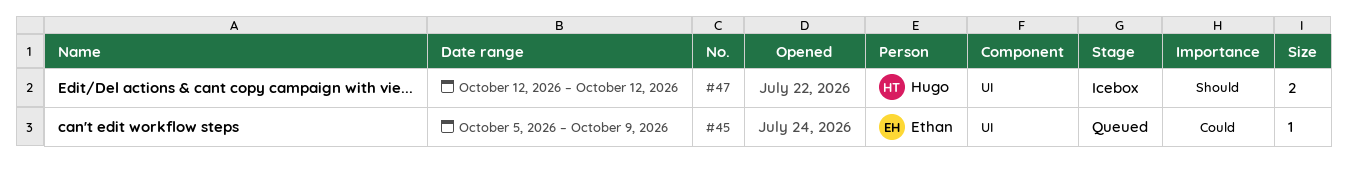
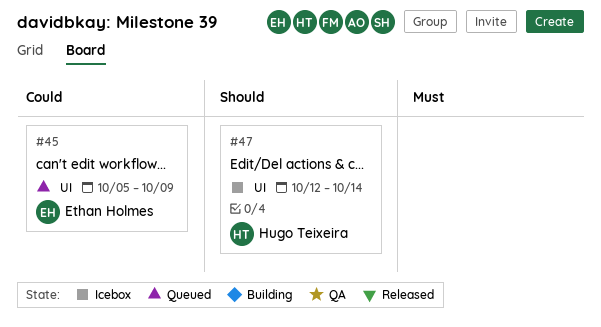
#47, due: Oct 12 -> Oct 14

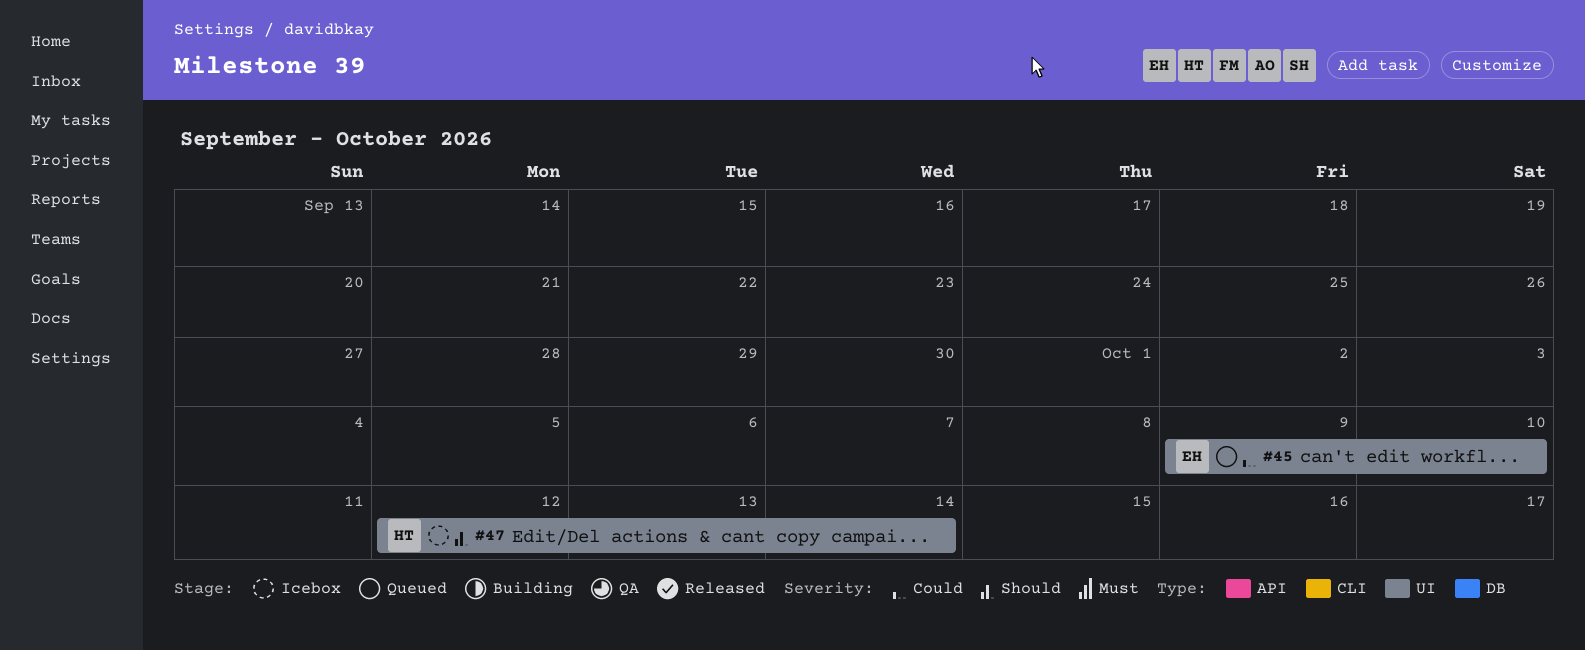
#45, start: Oct 5 -> Oct 9
#45, due: Oct 9 -> Oct 10

